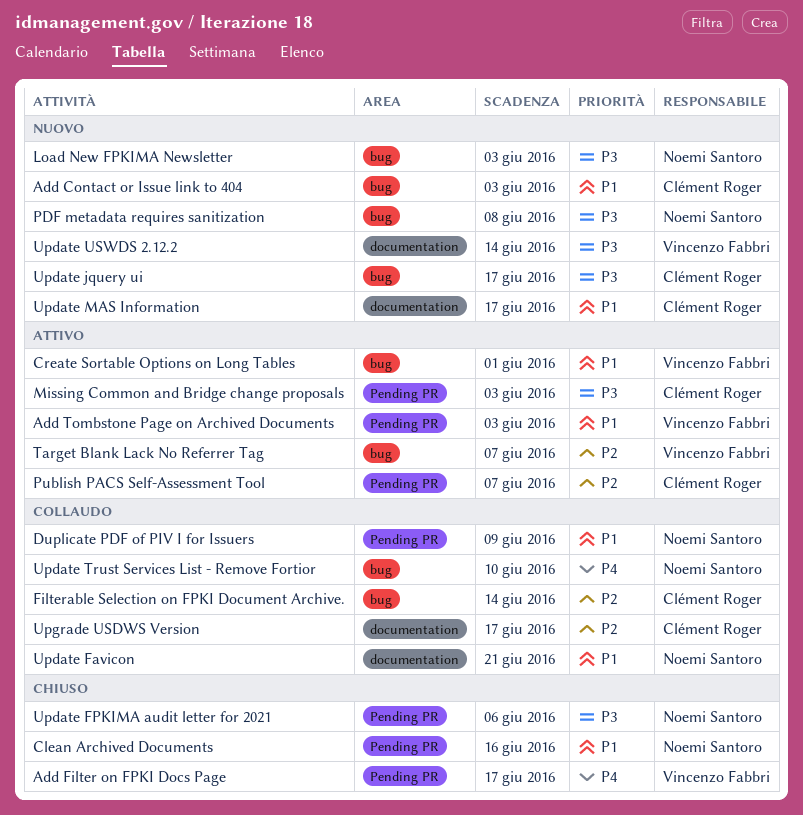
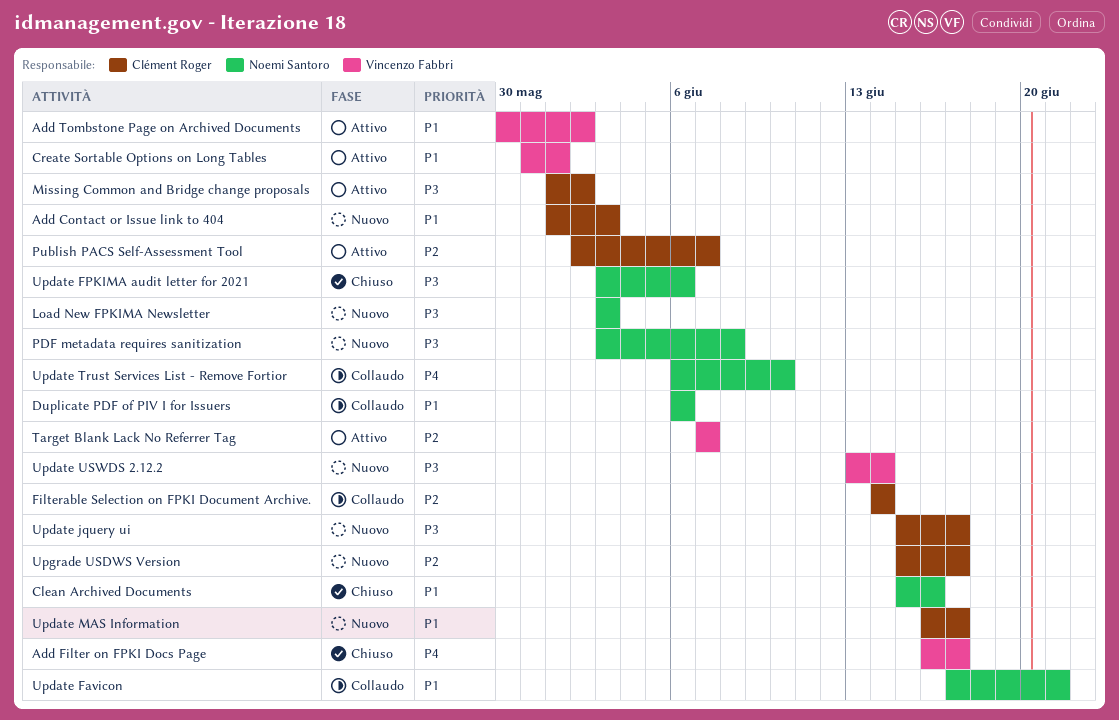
Add Tombstone Page on Archived Documents, due: Jun 3 -> Jun 2
Duplicate PDF of PIV I for Issuers, due: Jun 9 -> Jun 6
Missing Common and Bridge change proposals, due: Jun 3 -> Jun 2
Upgrade USDWS Version, status: Collaudo -> Nuovo

